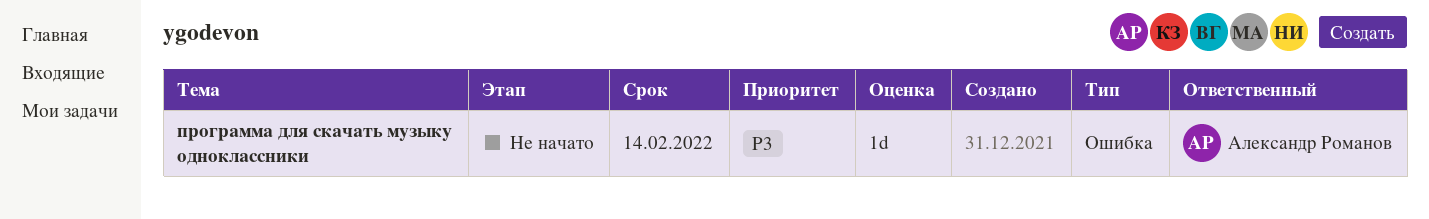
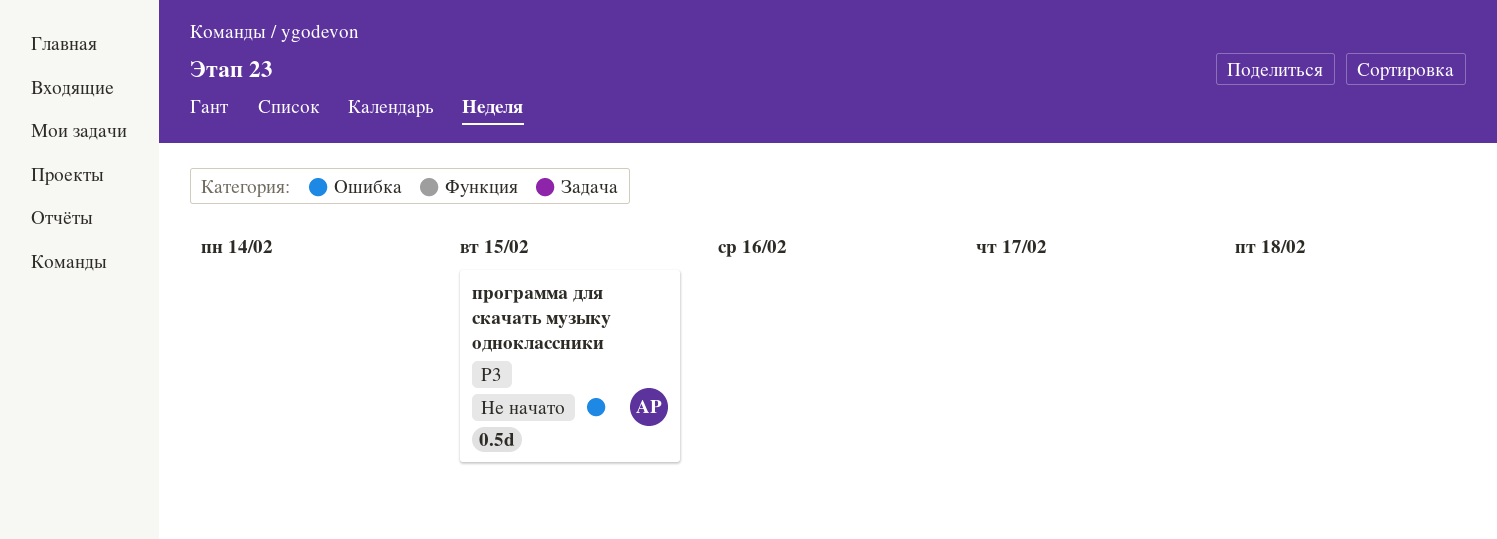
программа для скачать музыку одноклассники, estimate: 1d -> 0.5d
программа для скачать музыку одноклассники, due: Feb 14 -> Feb 15

